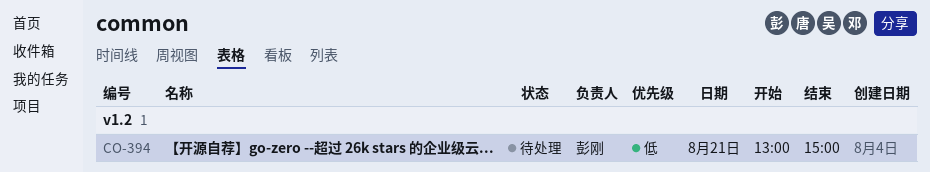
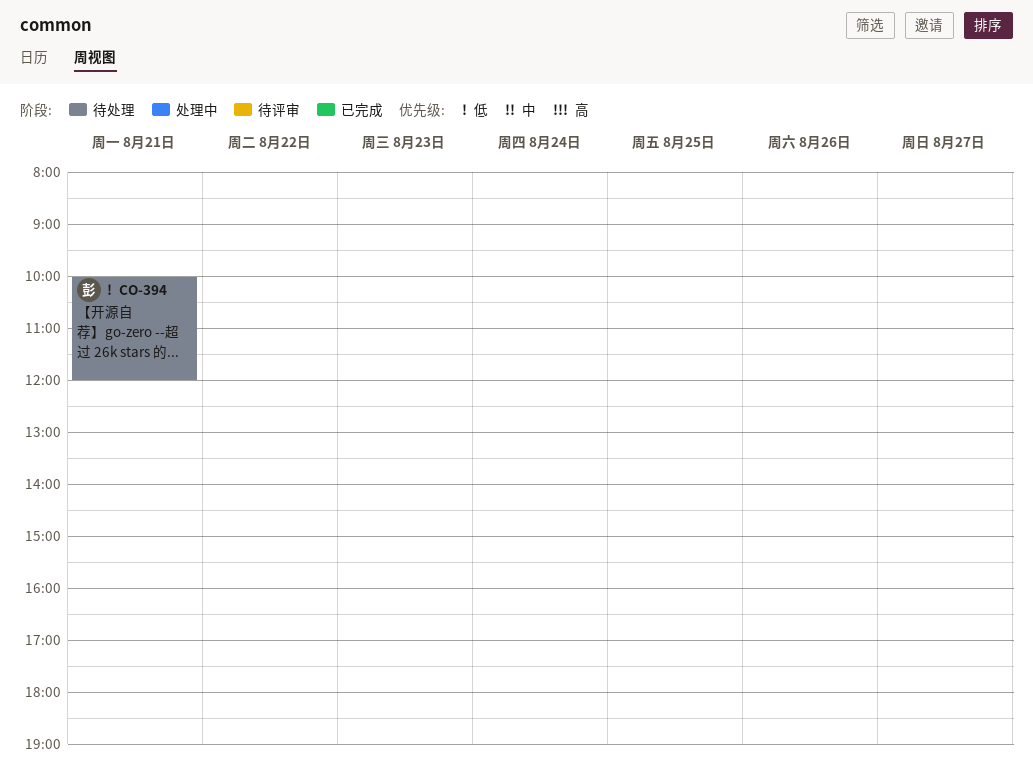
CO-394, begins: 13:00 -> 10:00
CO-394, ends: 15:00 -> 12:00

